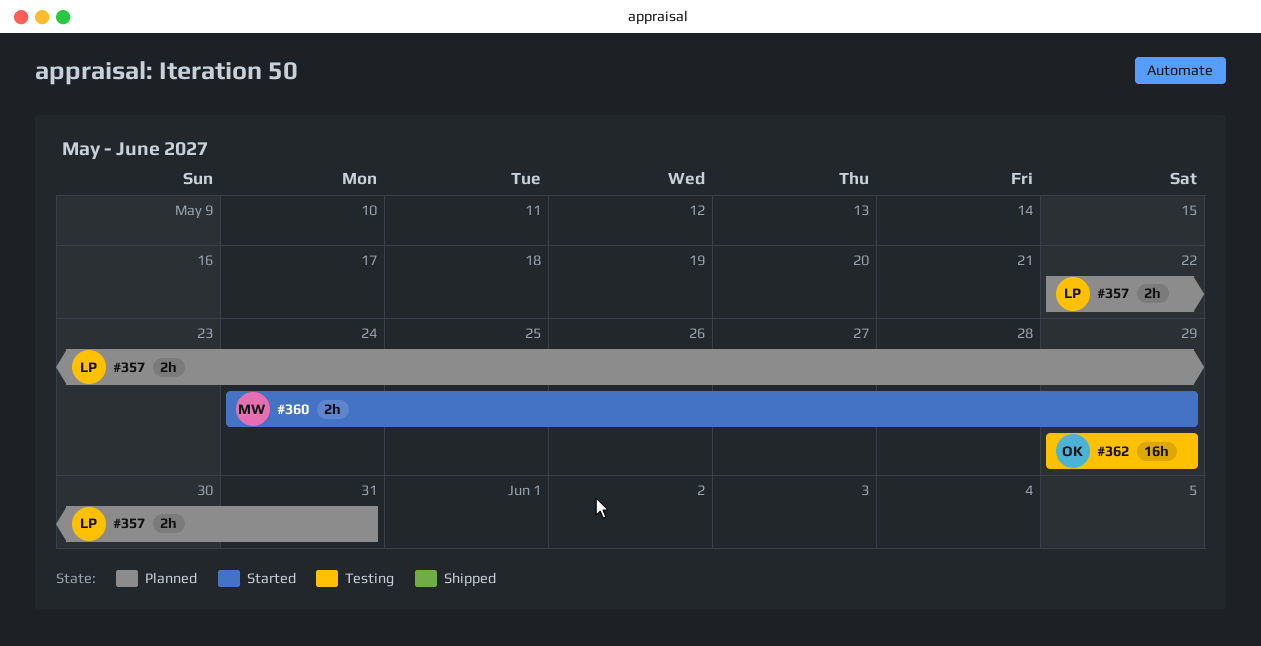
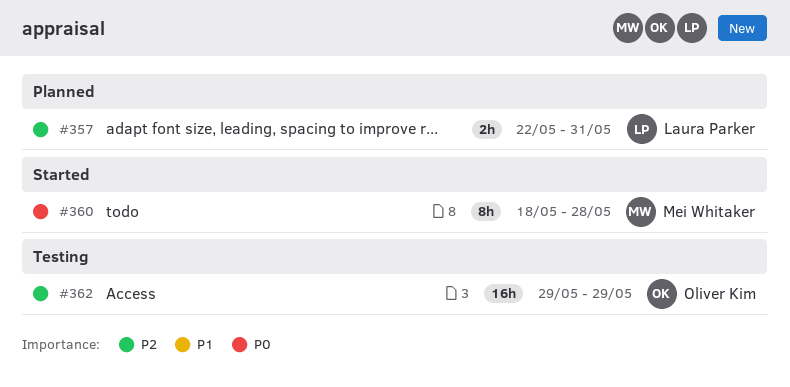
#360, estimate: 2h -> 8h
#360, start: May 24 -> May 18
#360, due: May 29 -> May 28

